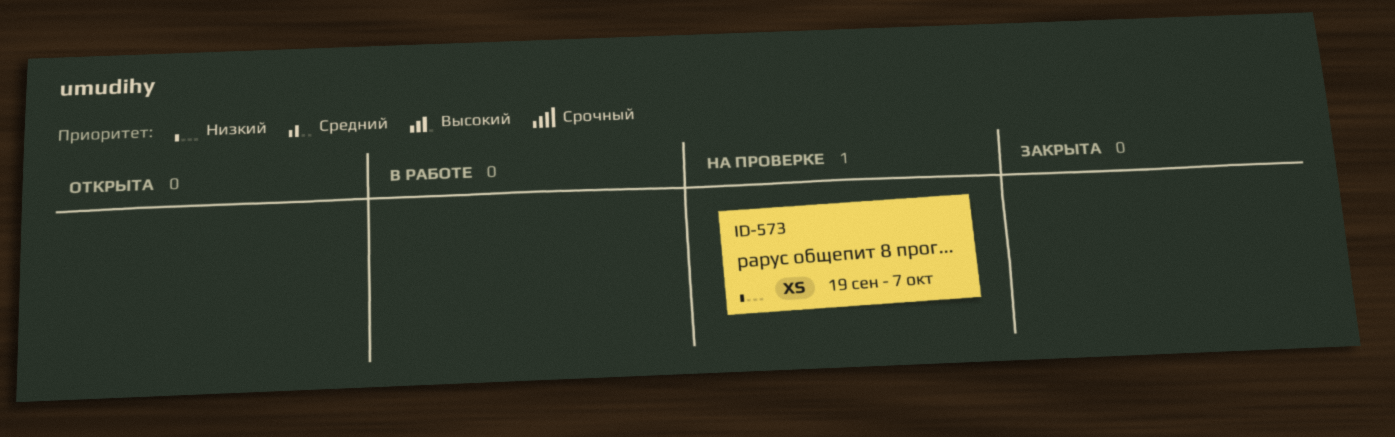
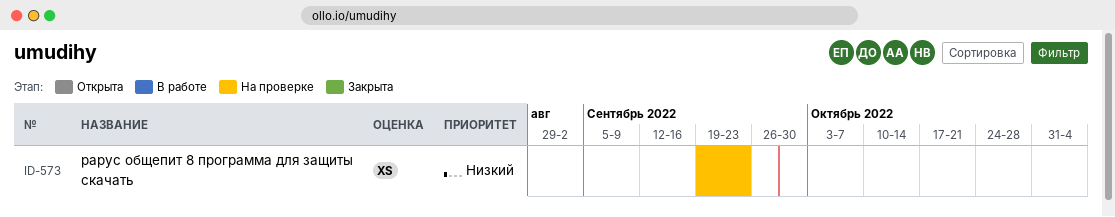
ID-573, due: Oct 7 -> Sep 23

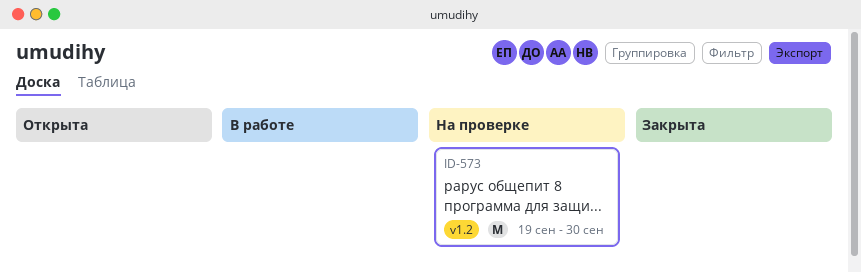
ID-573, estimate: XS -> M
ID-573, due: Sep 23 -> Sep 30

